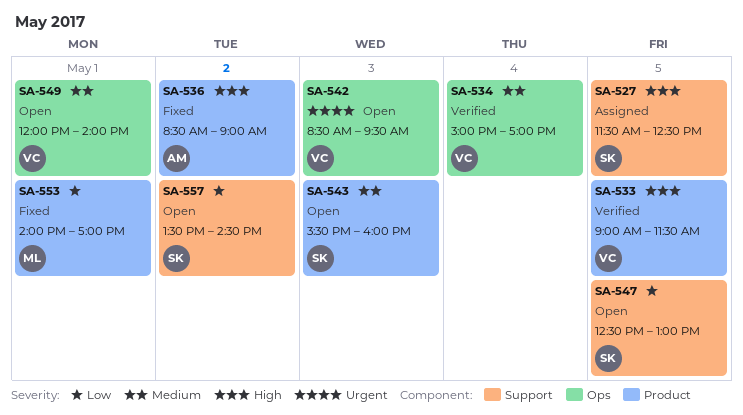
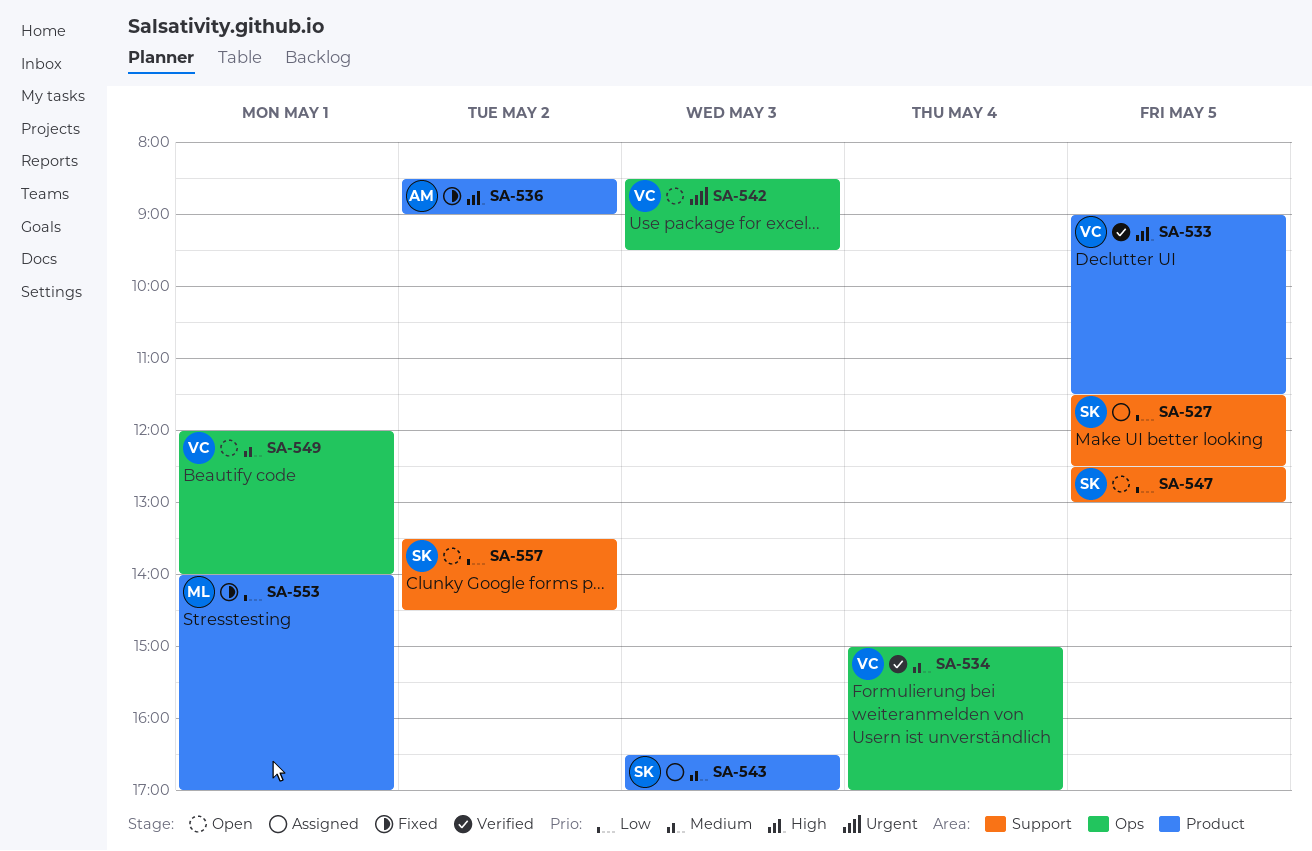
SA-527, priority: High -> Low
SA-543, status: Open -> Assigned
SA-543, begins: 15:30 -> 16:30
SA-543, ends: 16:00 -> 17:00

